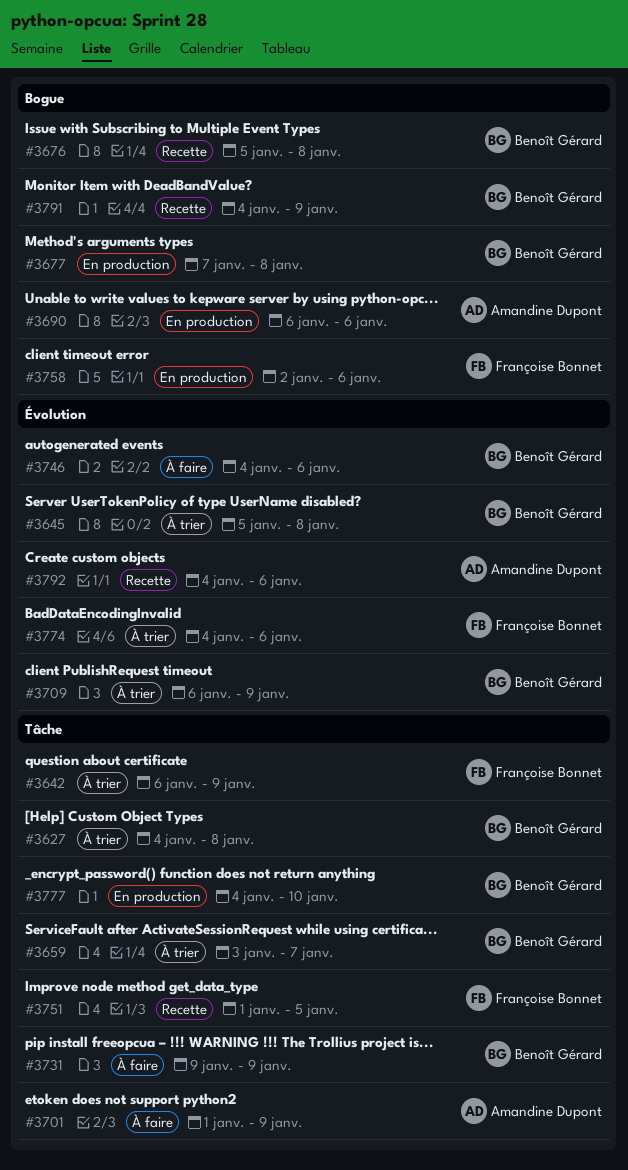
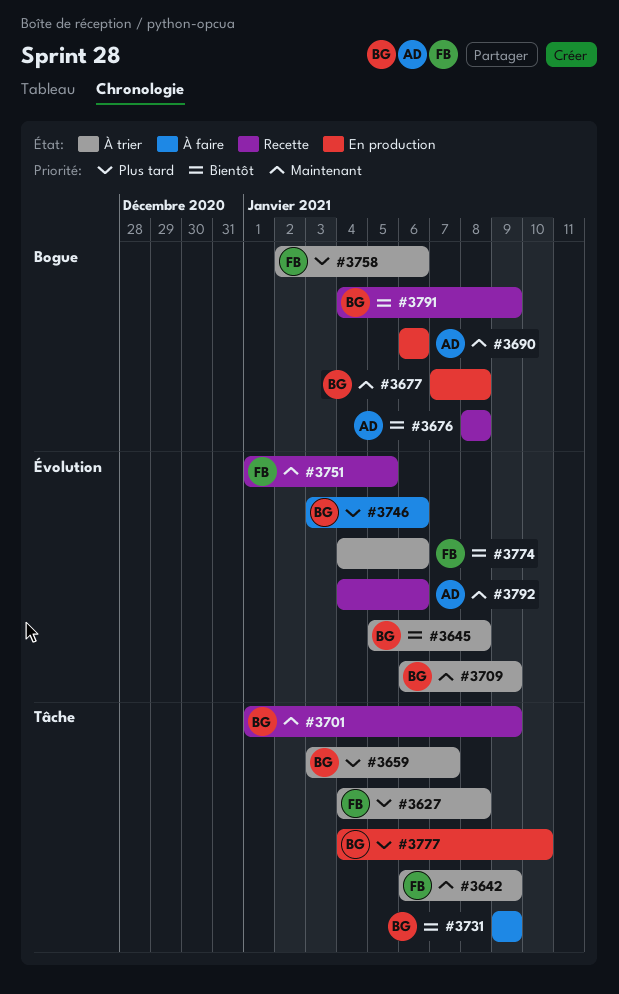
#3627, owner: Benoît Gérard -> Françoise Bonnet
#3676, owner: Benoît Gérard -> Amandine Dupont
#3676, start: Jan 5 -> Jan 8
#3701, status: À faire -> Recette
#3701, owner: Amandine Dupont -> Benoît Gérard
#3746, start: Jan 4 -> Jan 3
#3751, label: Tâche -> Évolution
#3758, status: En production -> À trier

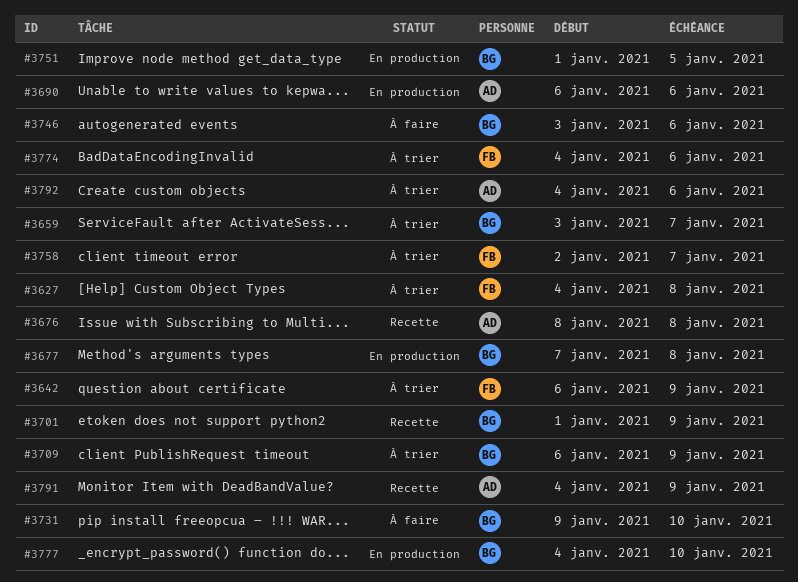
#3645: present -> none
#3731, due: Jan 9 -> Jan 10
#3751, status: Recette -> En production
#3751, owner: FB -> BG
#3758, due: Jan 6 -> Jan 7
#3791, owner: BG -> AD
#3792, status: Recette -> À trier

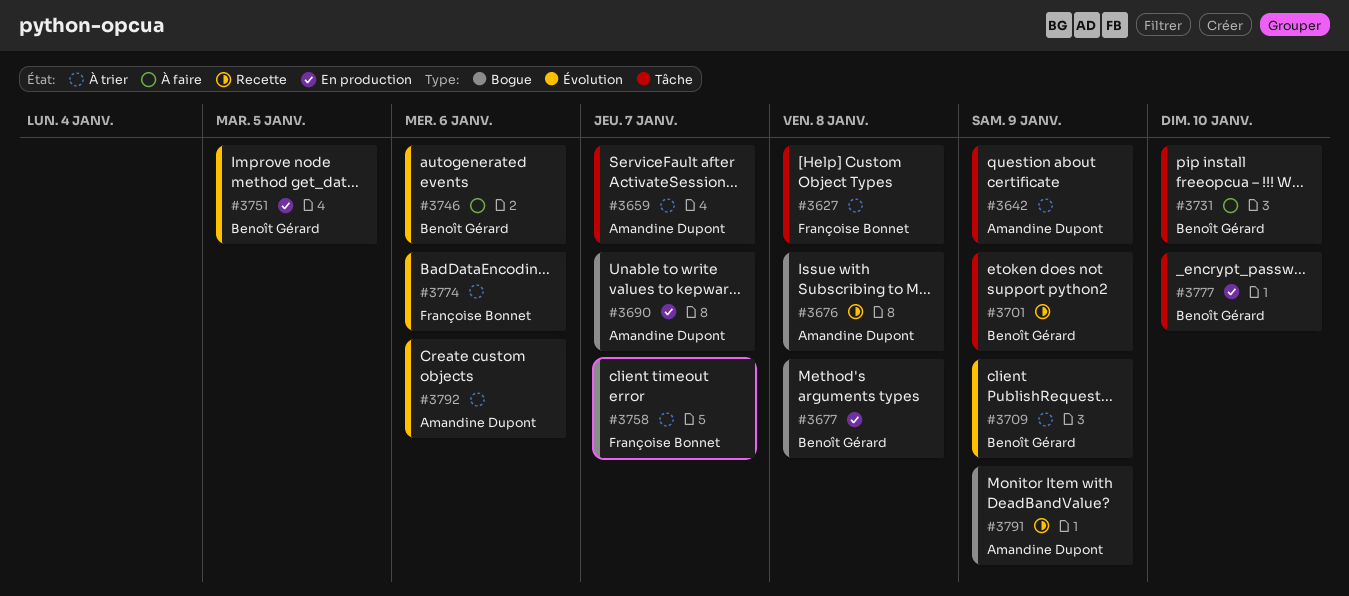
#3642, owner: Françoise Bonnet -> Amandine Dupont
#3659, owner: Benoît Gérard -> Amandine Dupont
#3690, due: Jan 6 -> Jan 7

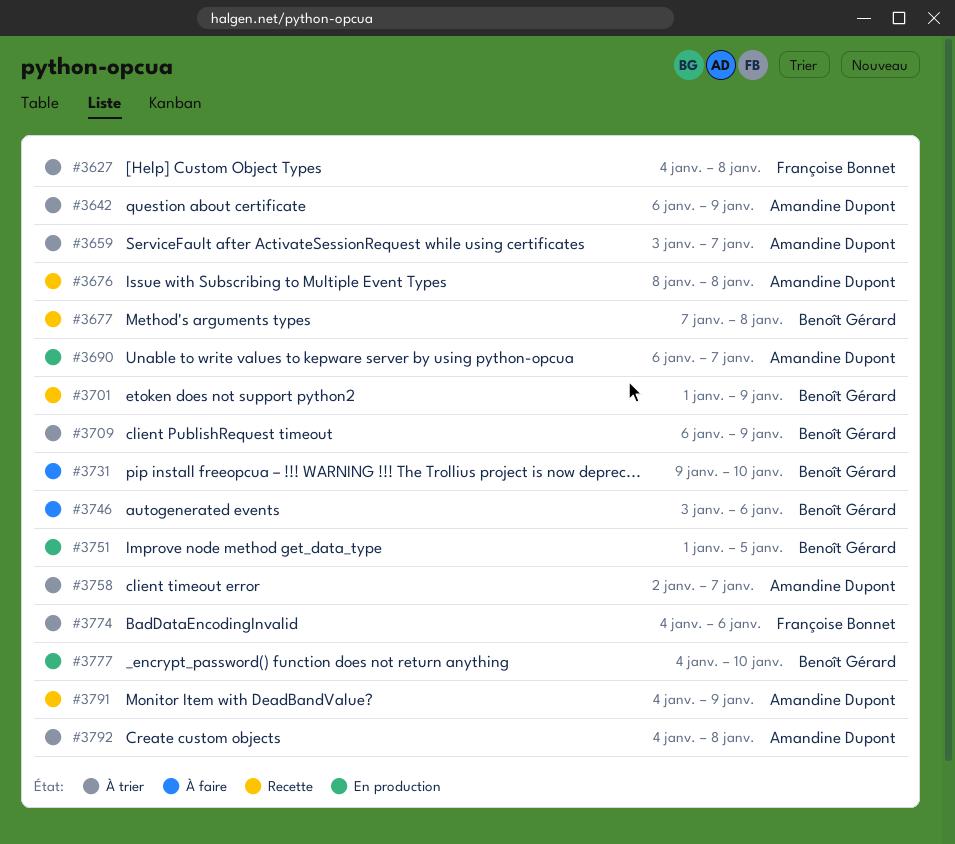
#3677, status: En production -> Recette
#3758, owner: Françoise Bonnet -> Amandine Dupont
#3792, due: Jan 6 -> Jan 8

